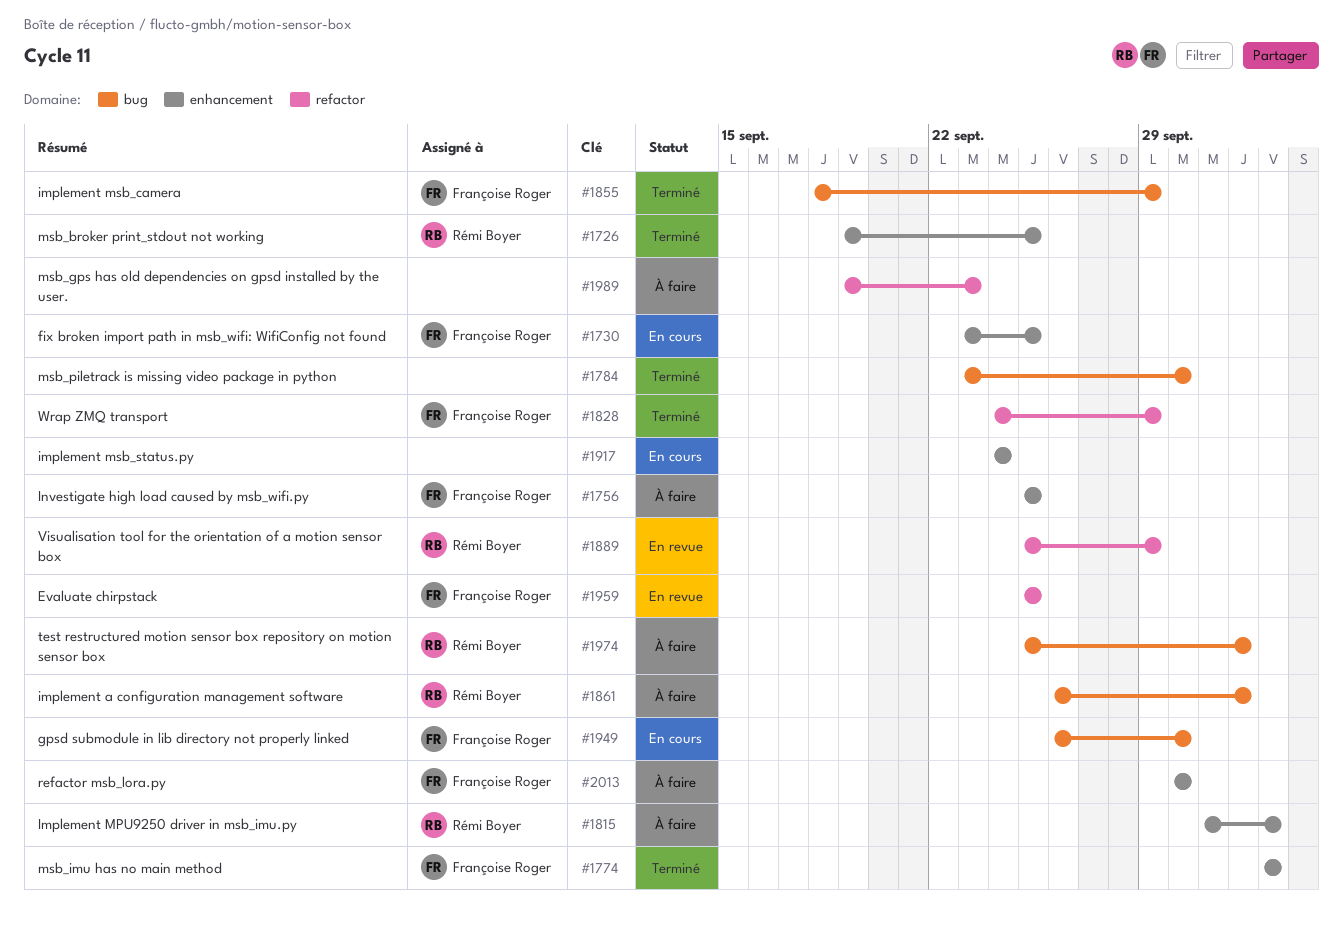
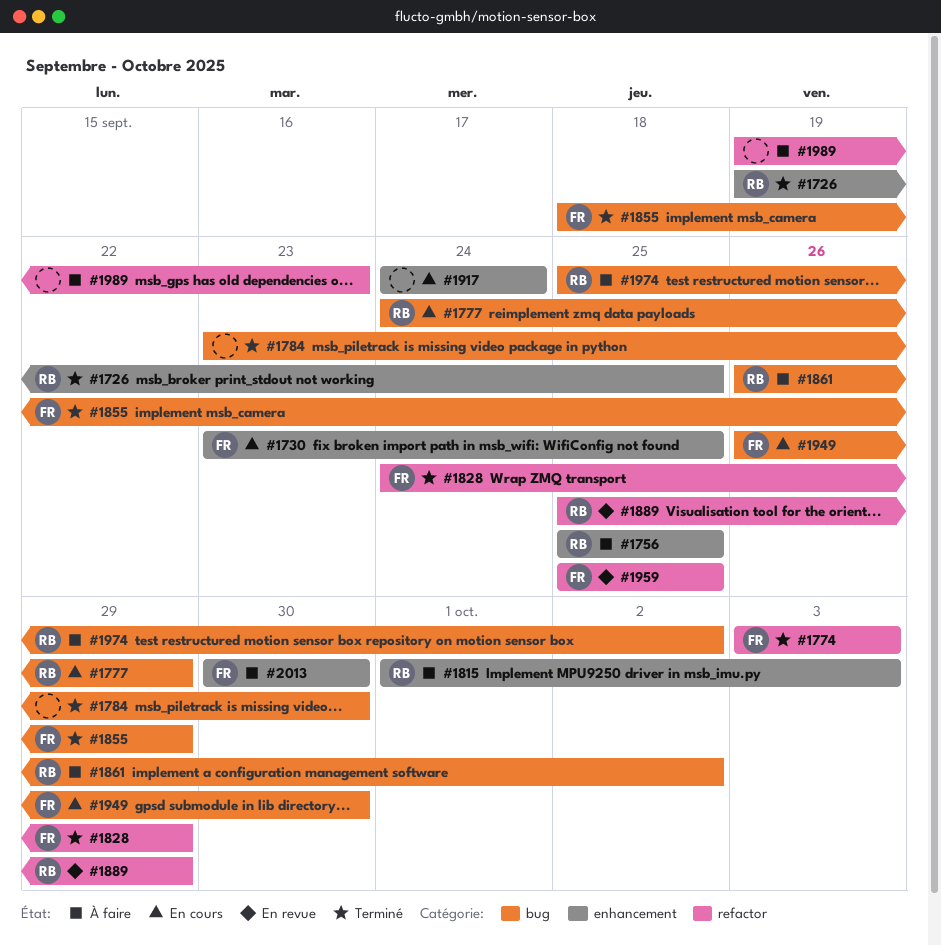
#1756, owner: Françoise Roger -> Rémi Boyer
#1774, label: enhancement -> refactor
#1777: none -> present

